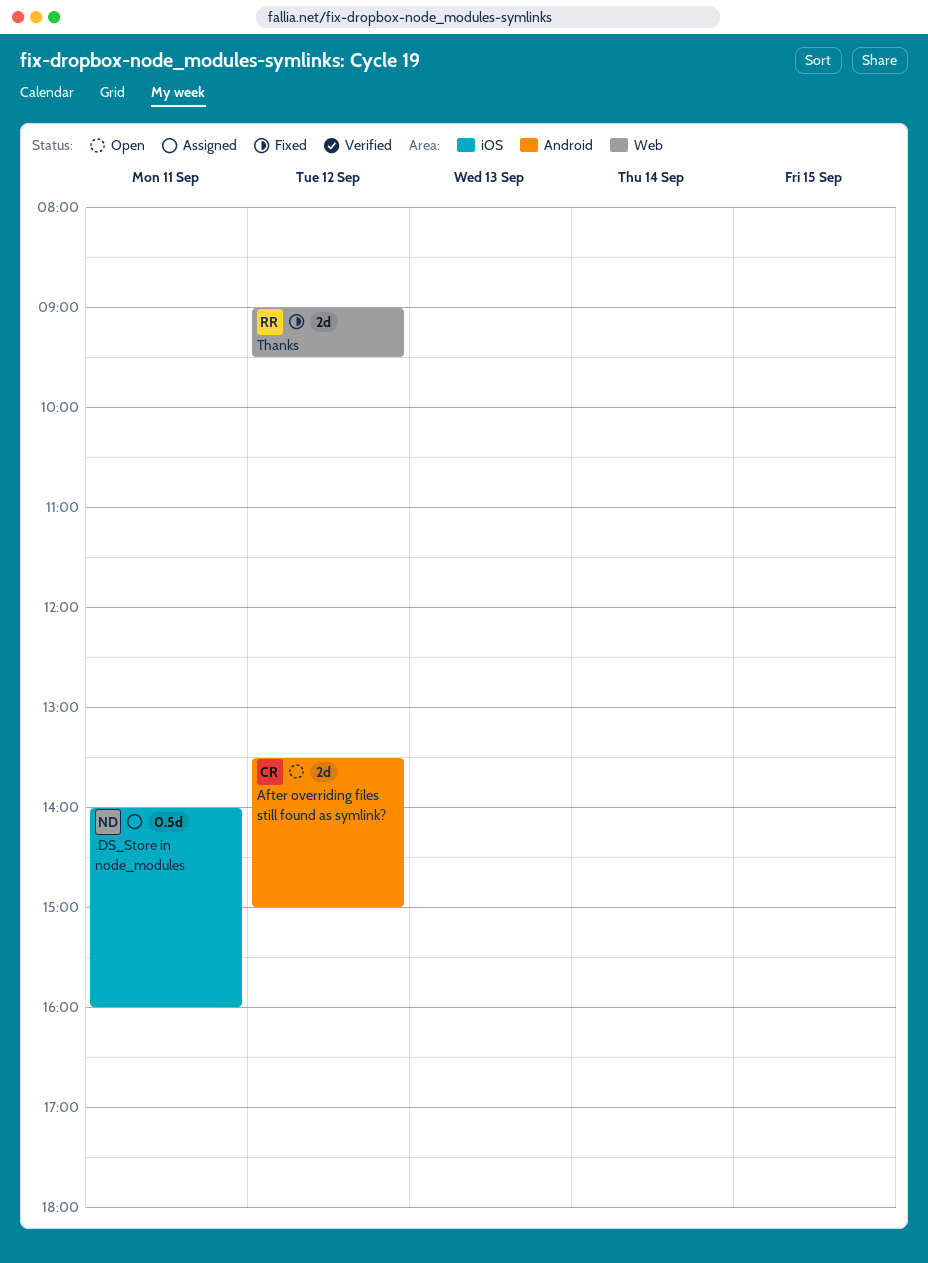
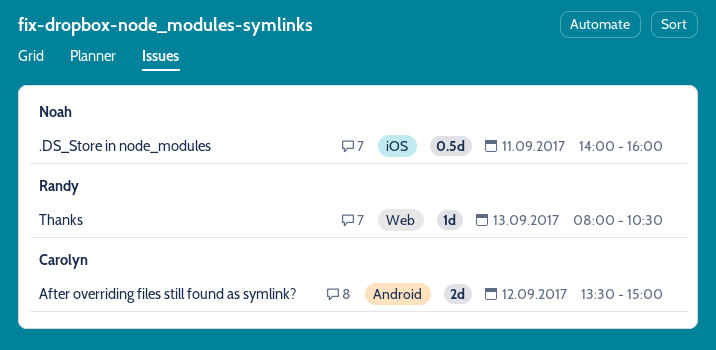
Thanks, estimate: 2d -> 1d
Thanks, day: Sep 12 -> Sep 13
Thanks, begins: 09:00 -> 08:00
Thanks, ends: 09:30 -> 10:30

